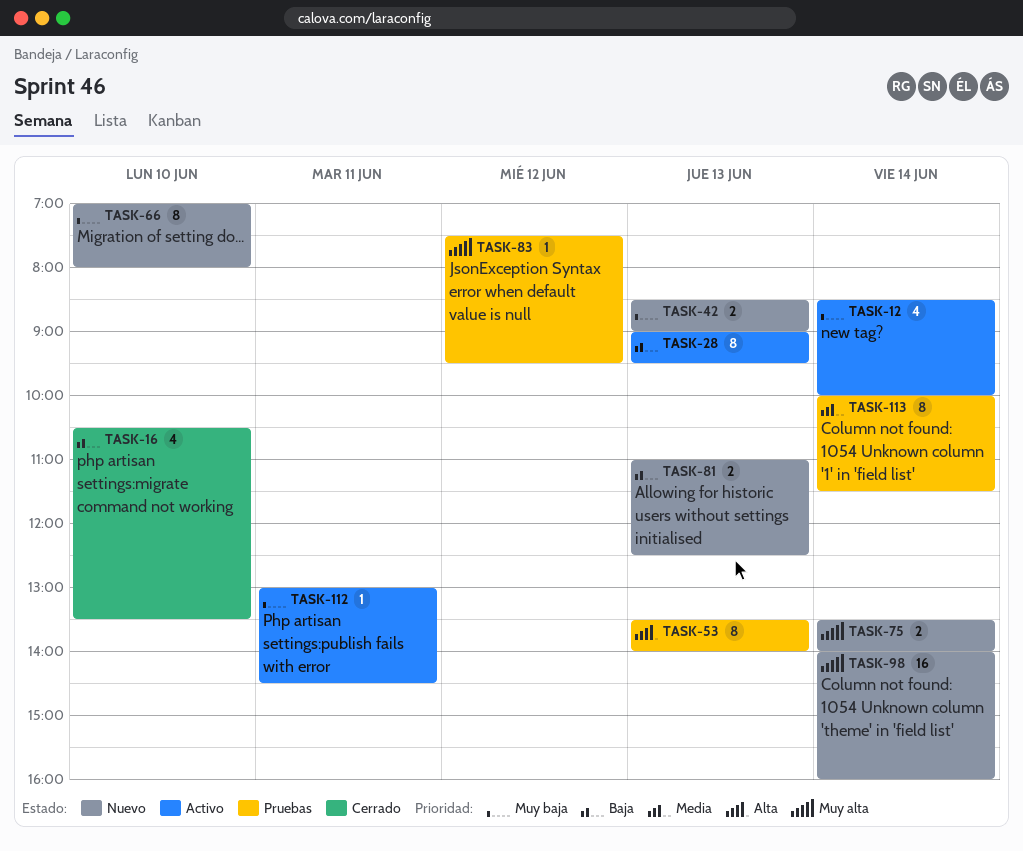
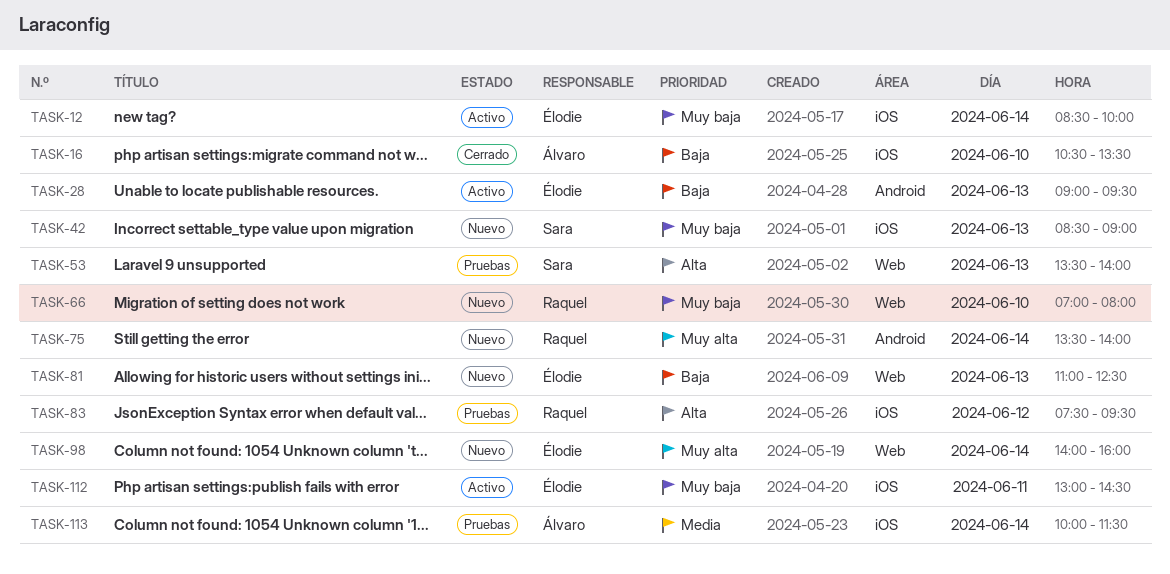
TASK-83, priority: Muy alta -> Alta

